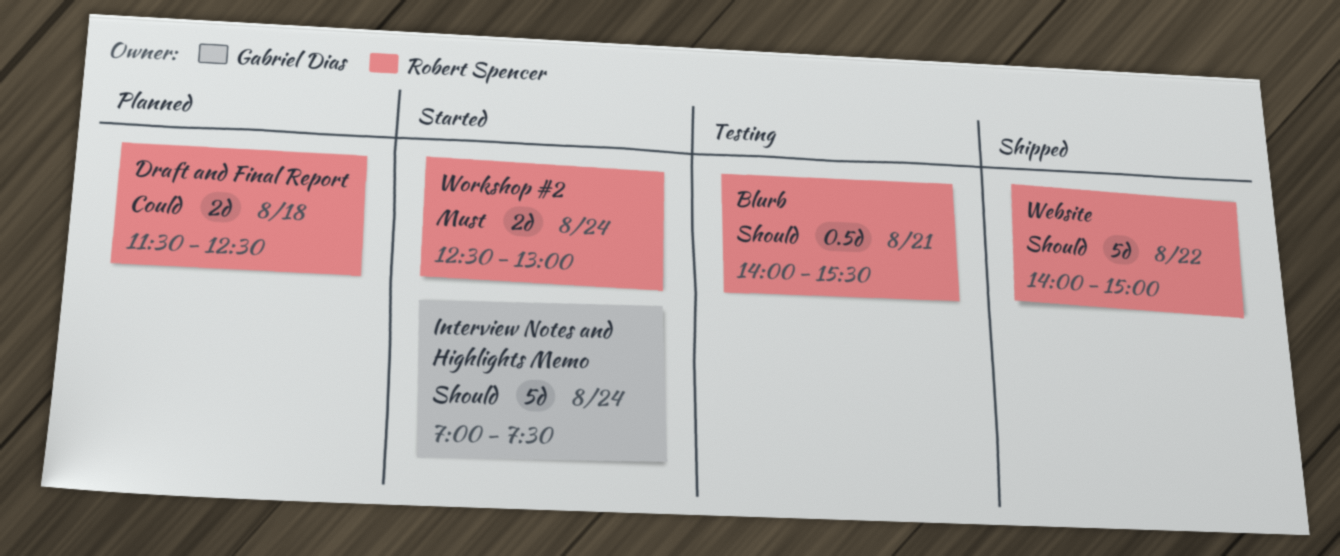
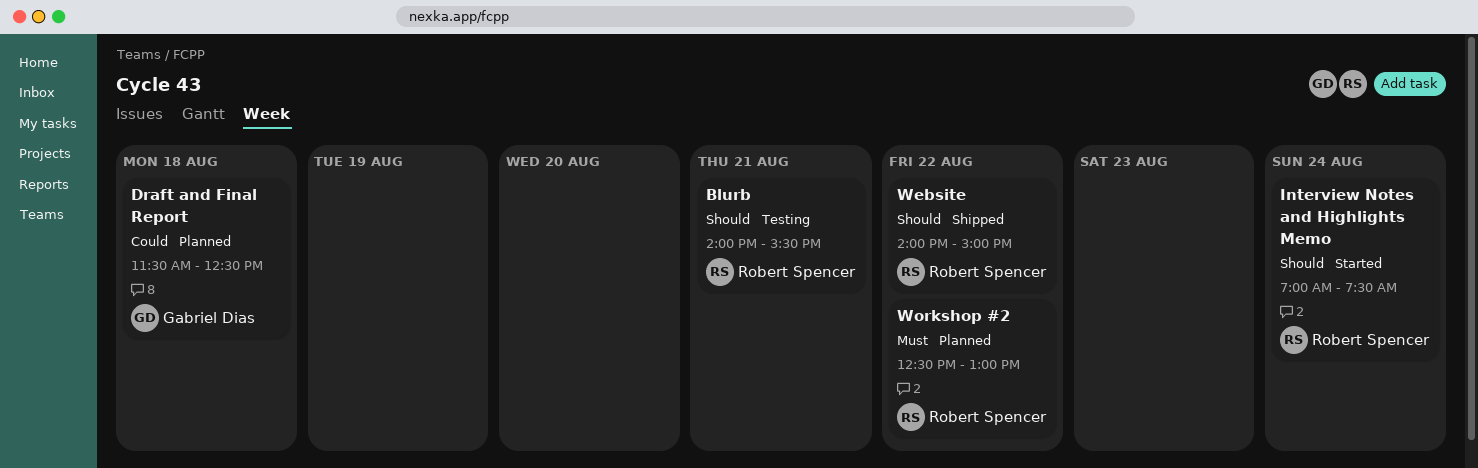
Draft and Final Report, owner: Robert Spencer -> Gabriel Dias
Interview Notes and Highlights Memo, owner: Gabriel Dias -> Robert Spencer
Workshop #2, status: Started -> Planned
Workshop #2, day: Aug 24 -> Aug 22

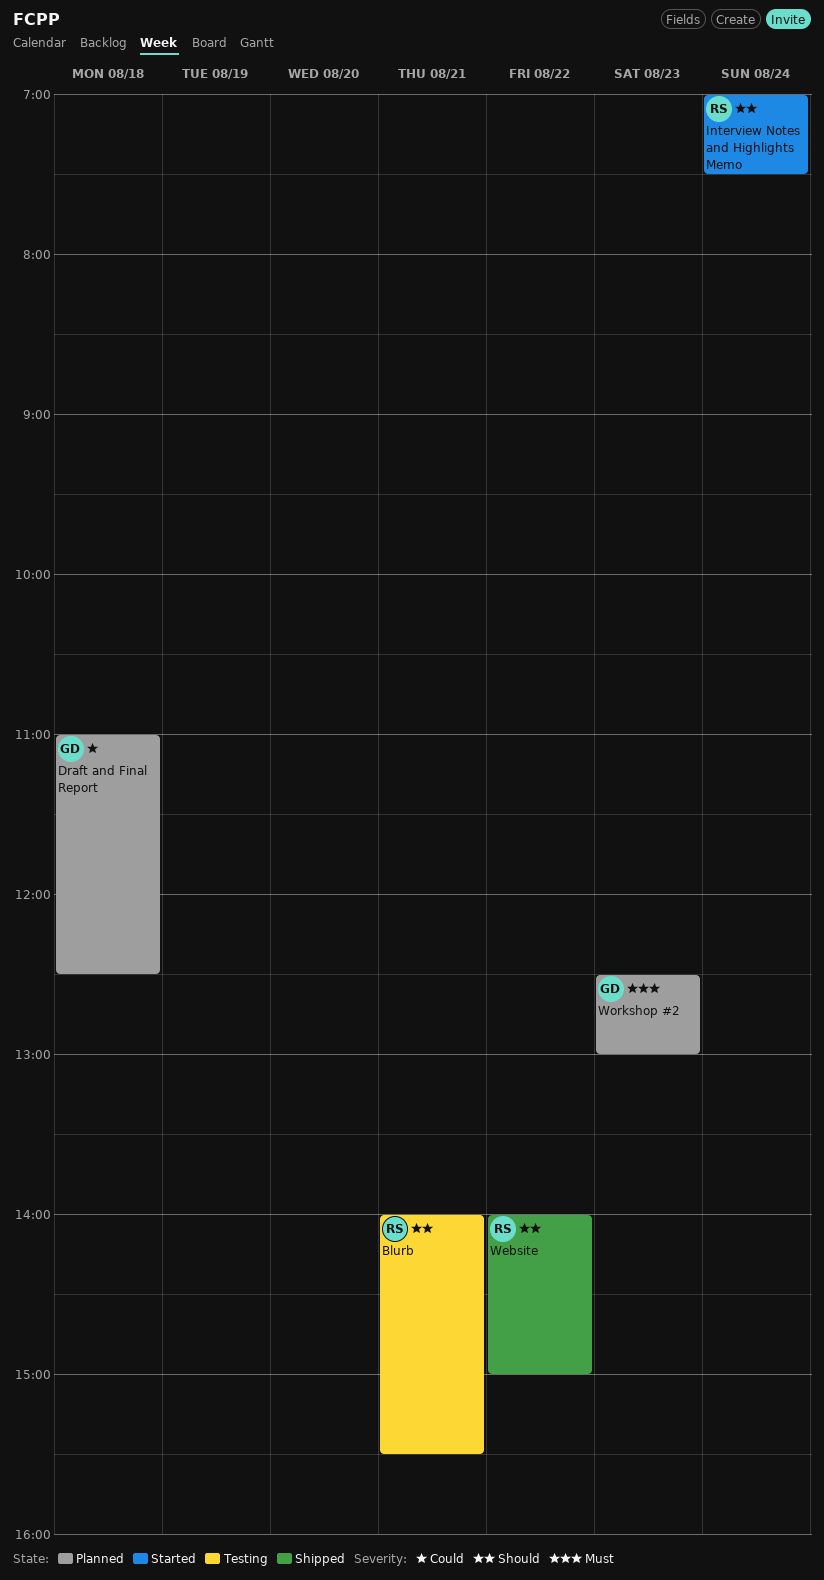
Draft and Final Report, begins: 11:30 -> 11:00
Workshop #2, owner: Robert Spencer -> Gabriel Dias
Workshop #2, day: Aug 22 -> Aug 23

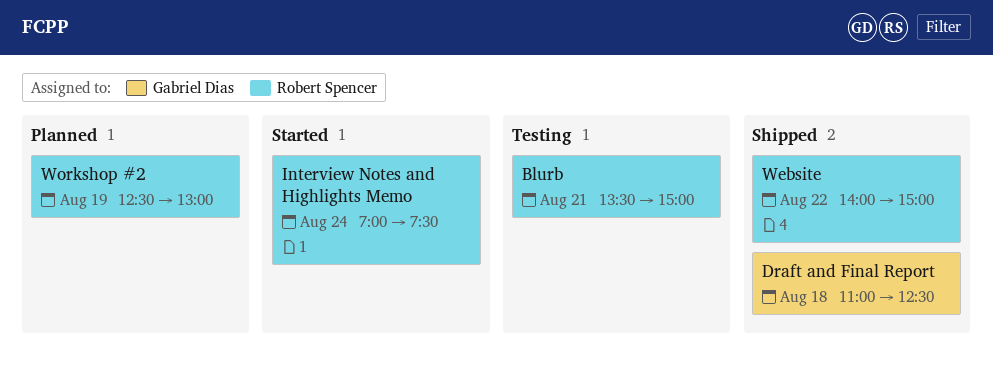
Blurb, begins: 14:00 -> 13:30
Blurb, ends: 15:30 -> 15:00
Draft and Final Report, status: Planned -> Shipped
Workshop #2, owner: Gabriel Dias -> Robert Spencer
Workshop #2, day: Aug 23 -> Aug 19

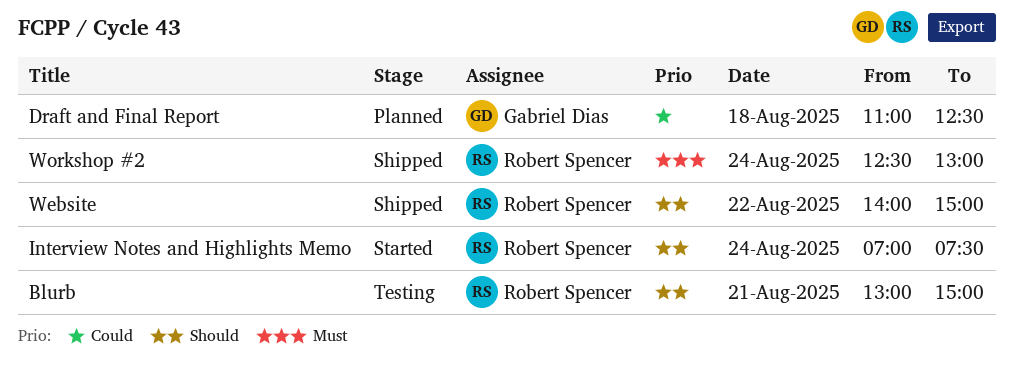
Blurb, begins: 13:30 -> 13:00
Draft and Final Report, status: Shipped -> Planned
Workshop #2, status: Planned -> Shipped
Workshop #2, day: Aug 19 -> Aug 24

